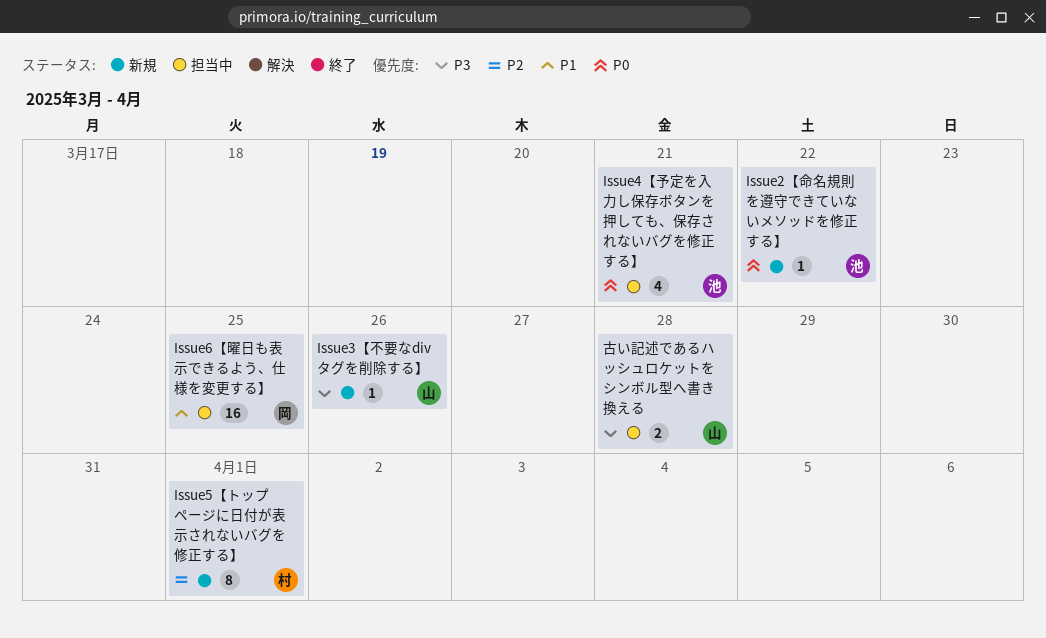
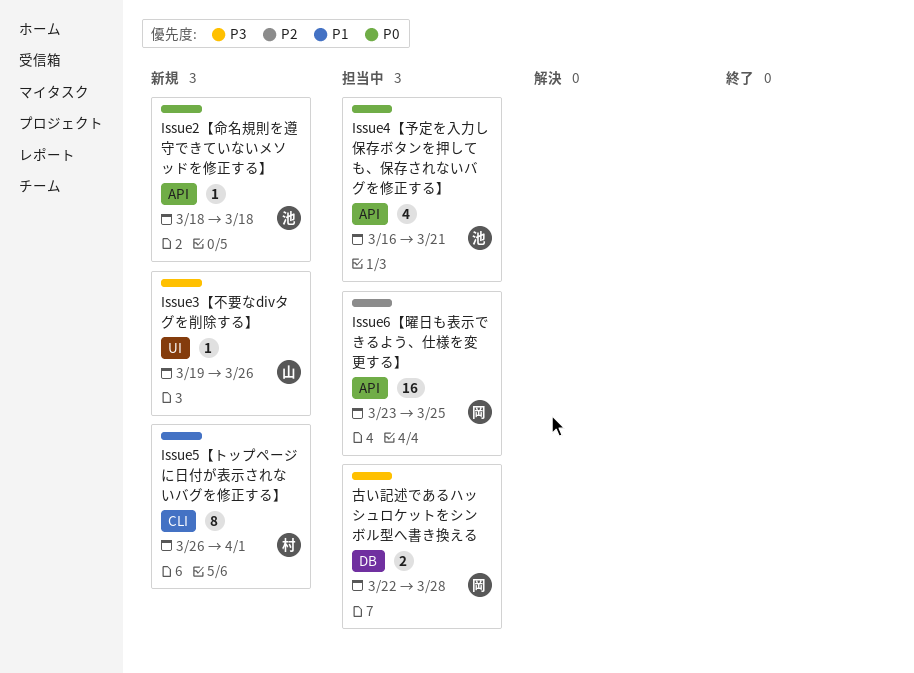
Issue2【命名規則を遵守できていないメソッドを修正する】, due: Mar 22 -> Mar 18
Issue5【トップページに日付が表示されないバグを修正する】, priority: P2 -> P1
Issue6【曜日も表示できるよう、仕様を変更する】, priority: P1 -> P2
古い記述であるハッシュロケットをシンボル型へ書き換える, owner: 山 -> 岡

